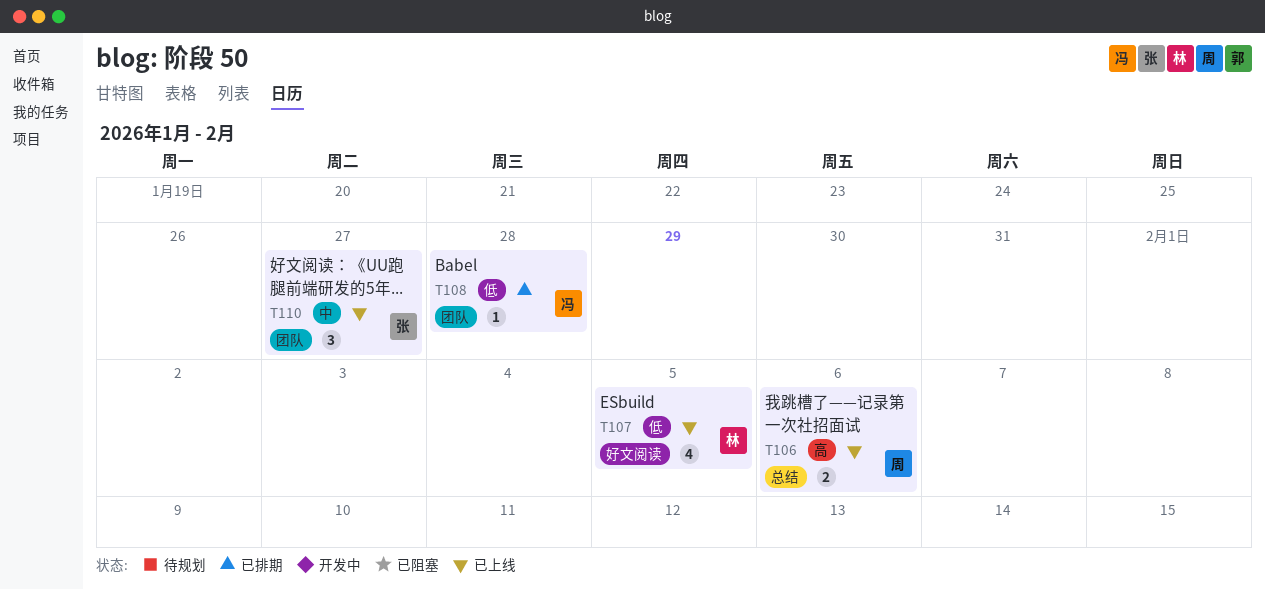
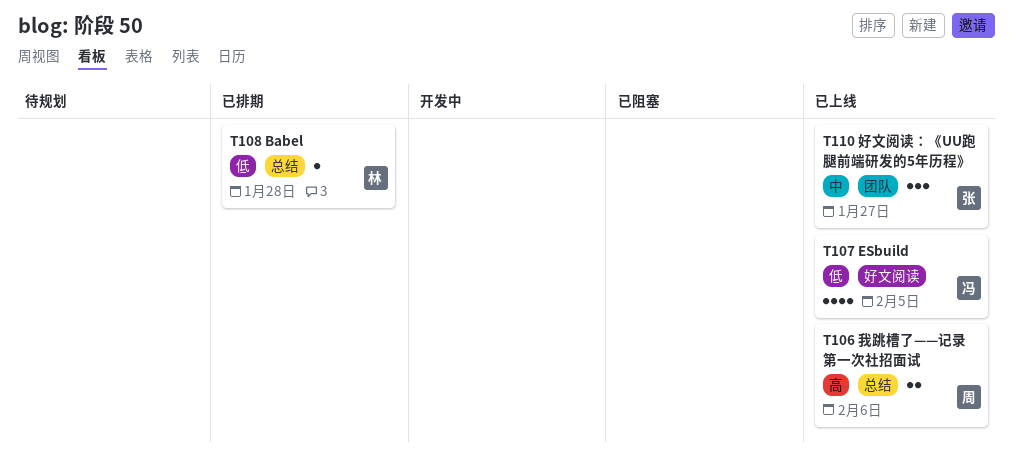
T107, owner: 林 -> 冯
T108, owner: 冯 -> 林
T108, label: 团队 -> 总结

